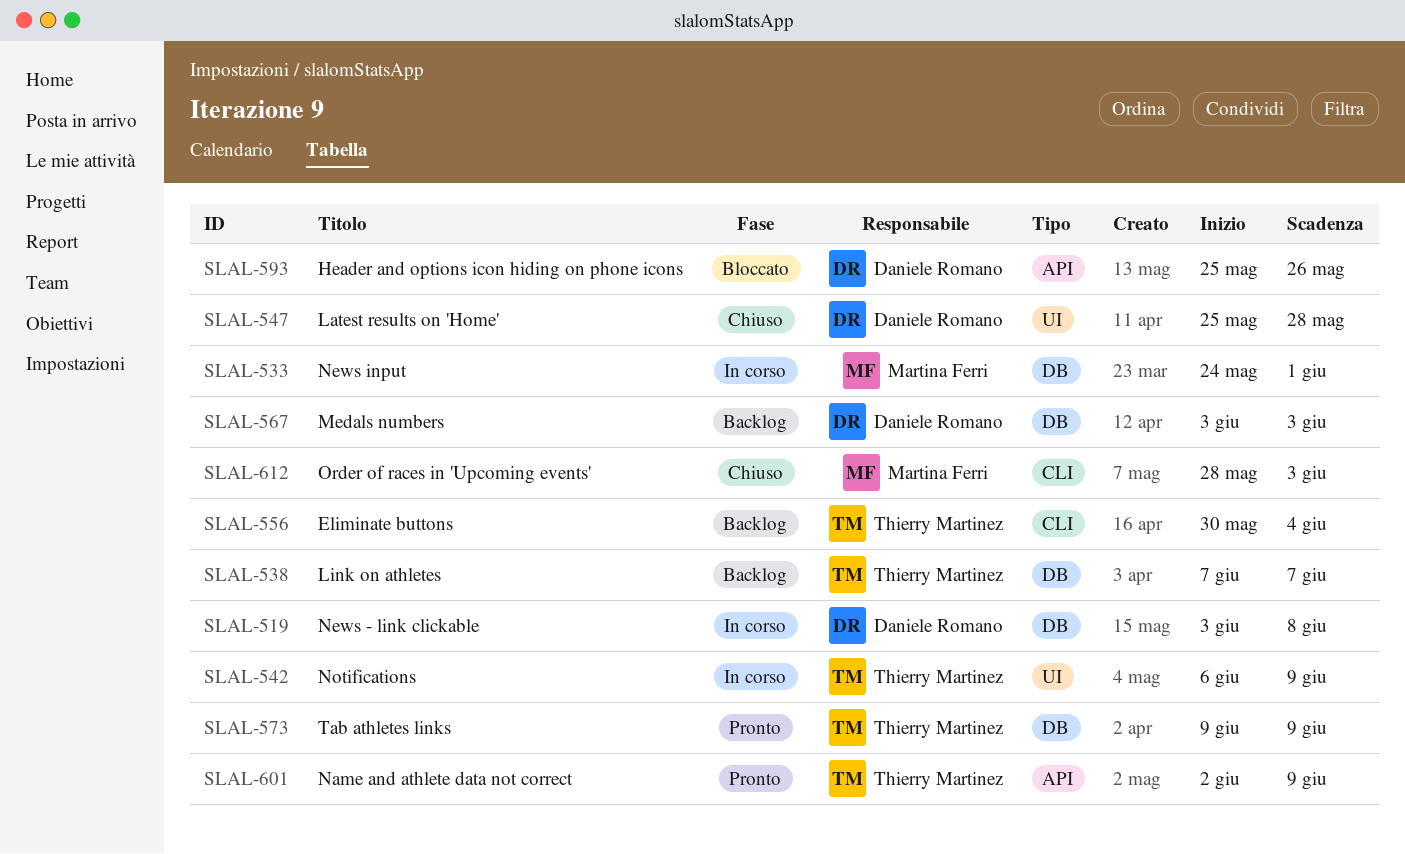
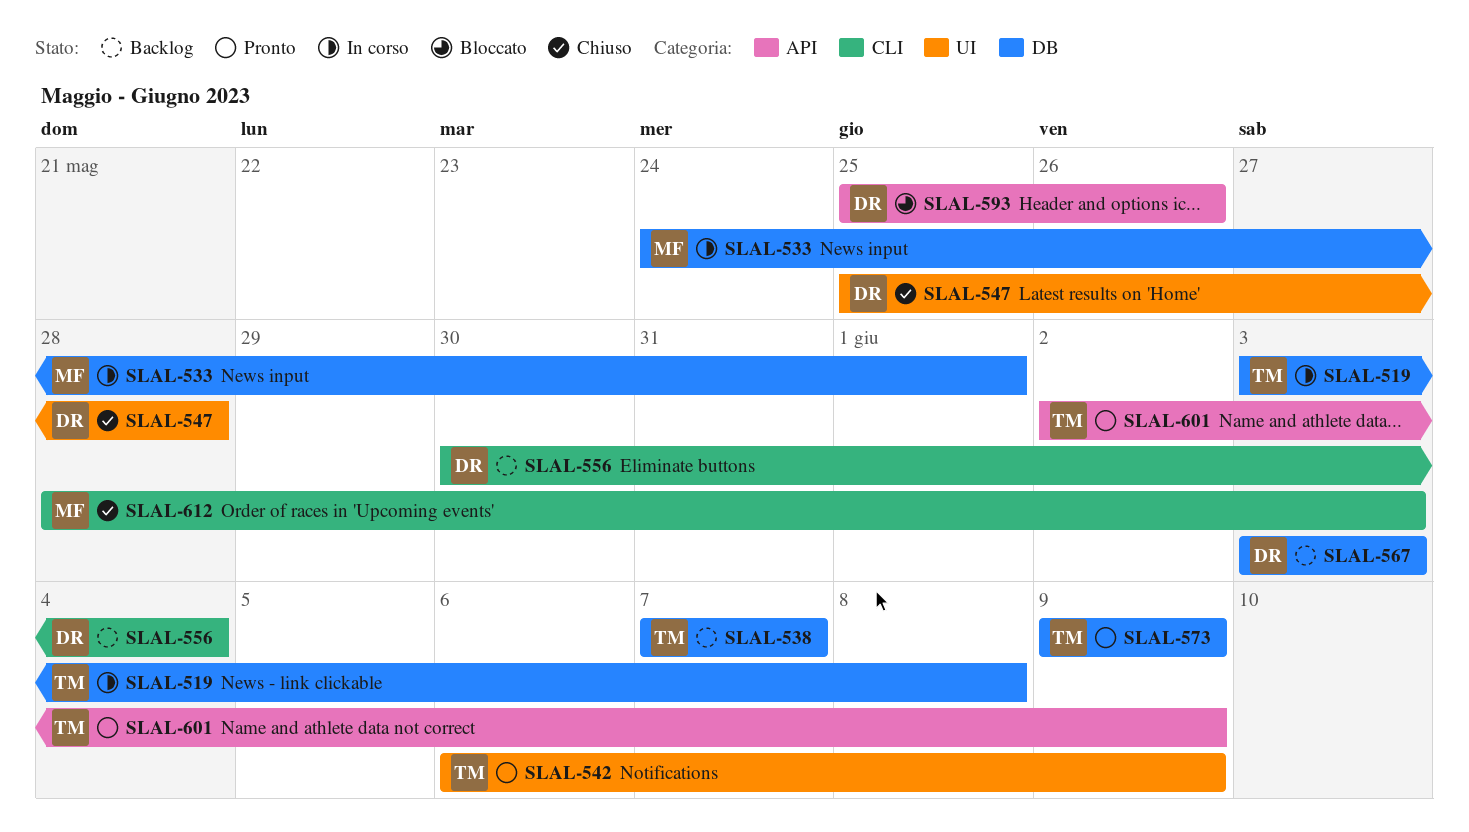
SLAL-519, owner: Daniele Romano -> Thierry Martinez
SLAL-542, status: In corso -> Pronto
SLAL-556, owner: Thierry Martinez -> Daniele Romano

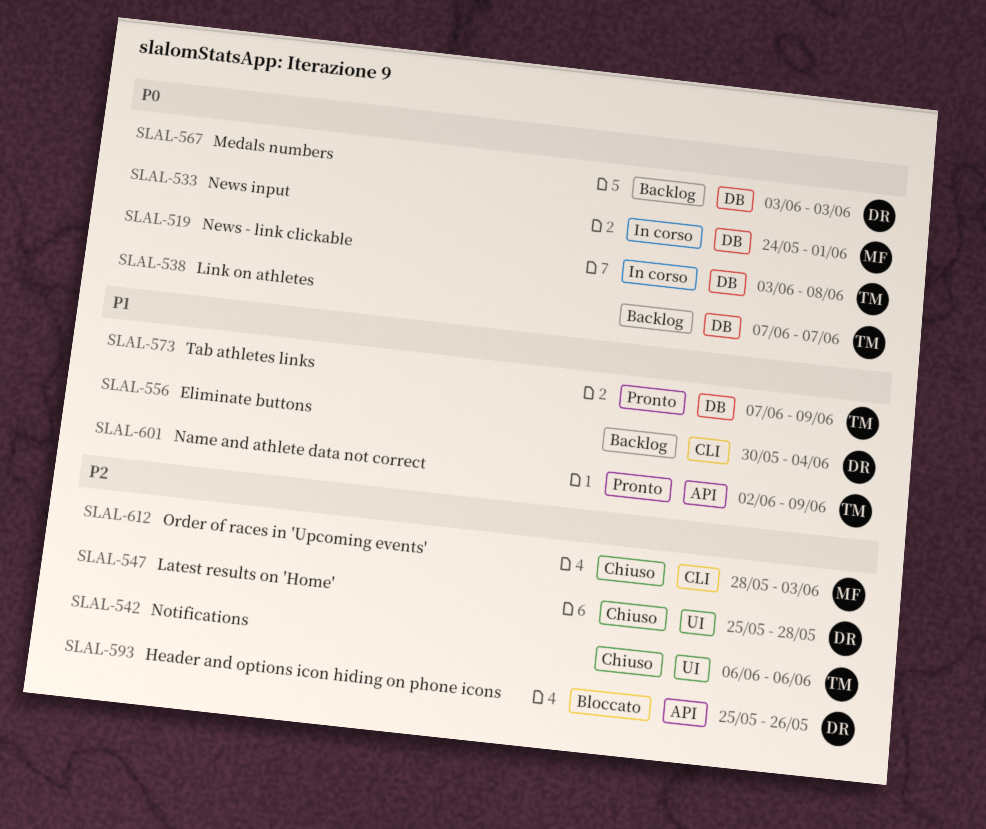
SLAL-542, status: Pronto -> Chiuso
SLAL-542, due: Jun 9 -> Jun 6
SLAL-573, start: Jun 9 -> Jun 7

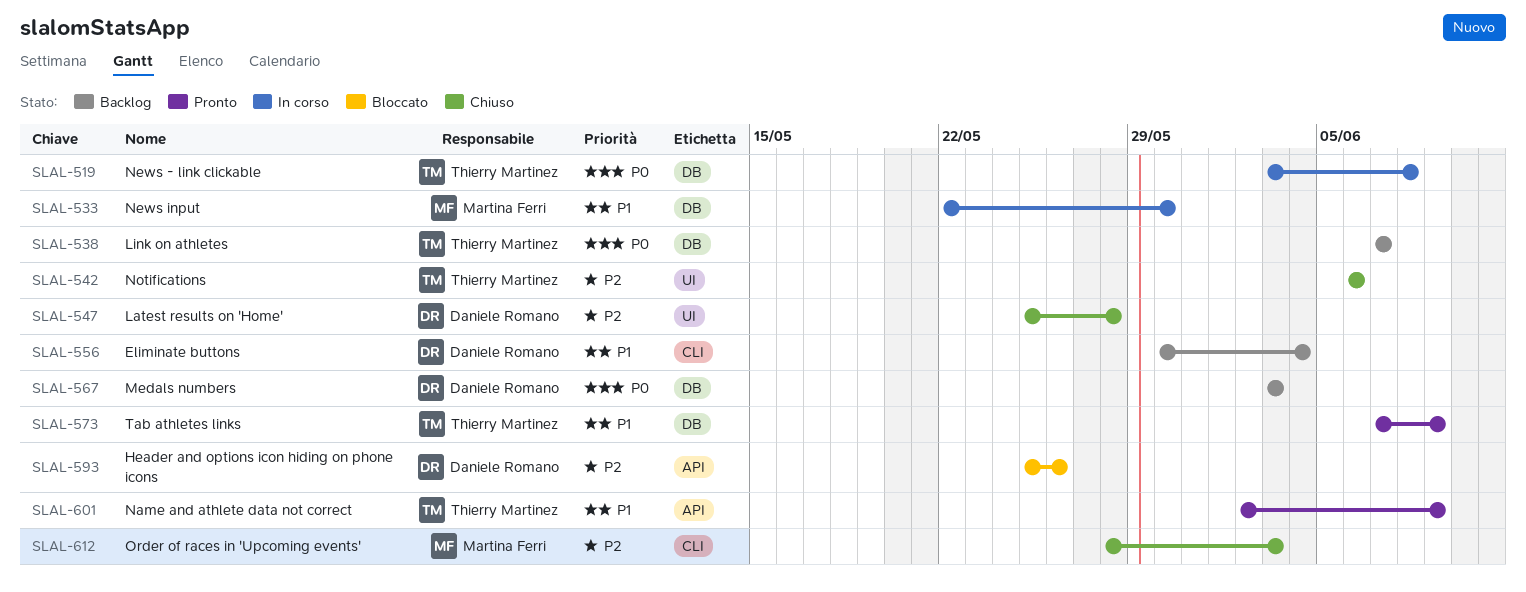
SLAL-533, priority: P0 -> P1
SLAL-533, start: May 24 -> May 22
SLAL-533, due: Jun 1 -> May 30

